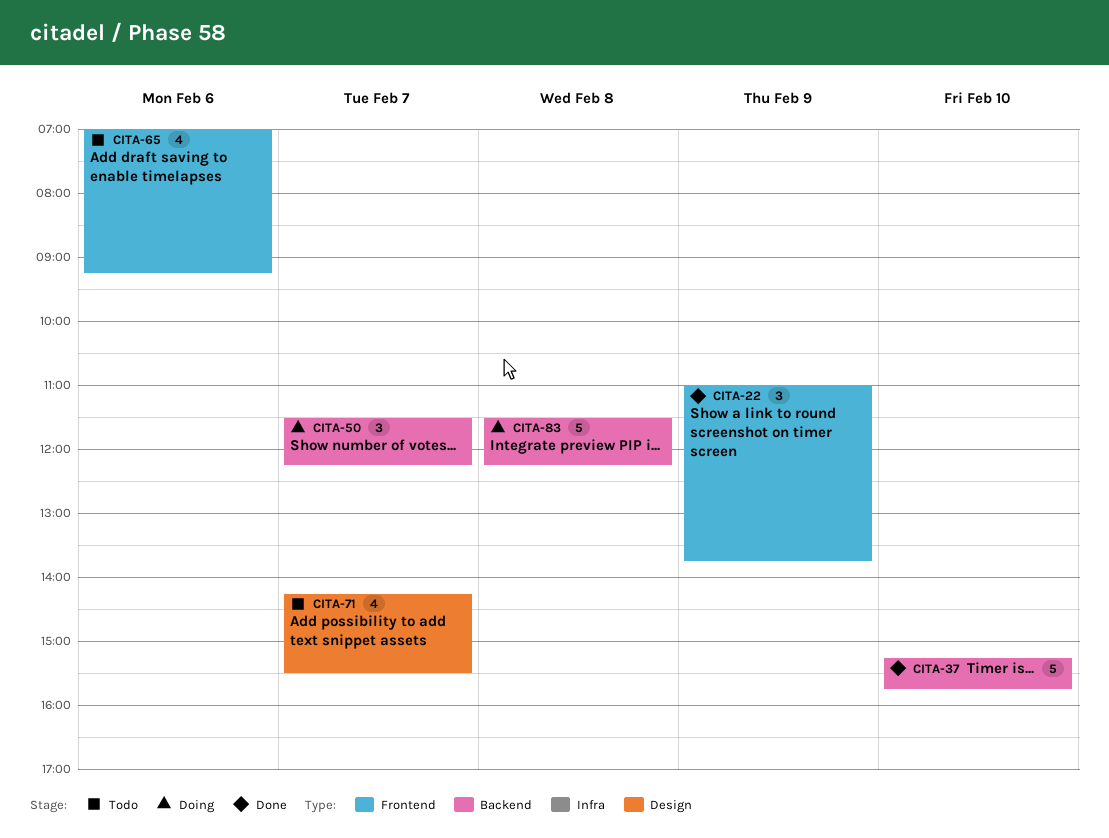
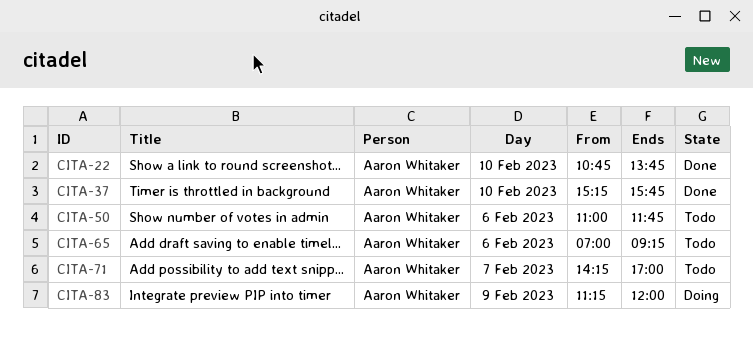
CITA-22, day: Feb 9 -> Feb 10
CITA-22, begins: 11:00 -> 10:45
CITA-50, status: Doing -> Todo
CITA-50, day: Feb 7 -> Feb 6
CITA-50, begins: 11:30 -> 11:00
CITA-50, ends: 12:15 -> 11:45
CITA-71, ends: 15:30 -> 17:00
CITA-83, day: Feb 8 -> Feb 9
CITA-83, begins: 11:30 -> 11:15
CITA-83, ends: 12:15 -> 12:00

